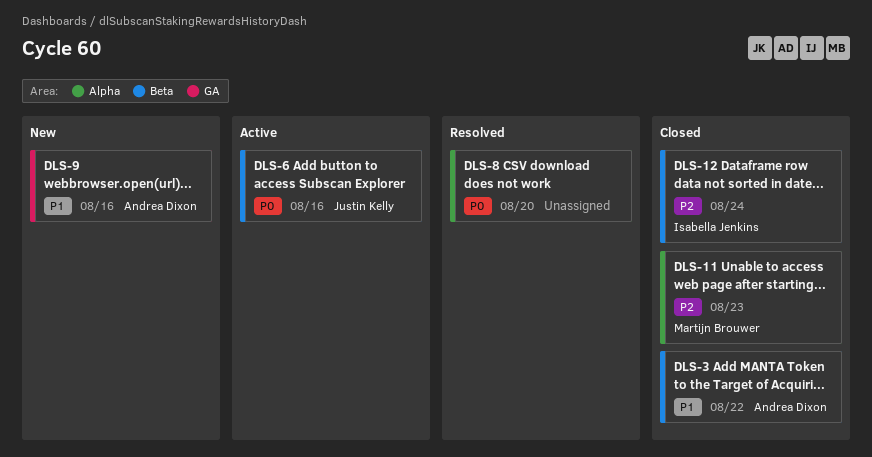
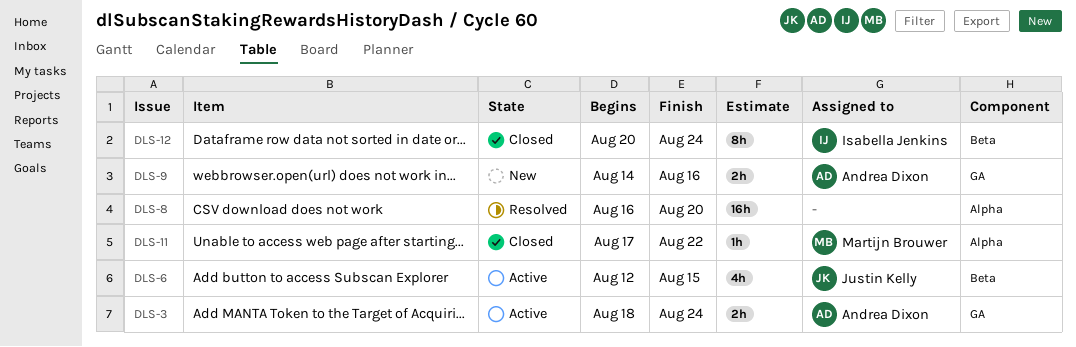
DLS-3, status: Closed -> Active
DLS-3, label: Beta -> GA
DLS-3, due: Aug 22 -> Aug 24
DLS-6, due: Aug 16 -> Aug 15
DLS-11, due: Aug 23 -> Aug 22

